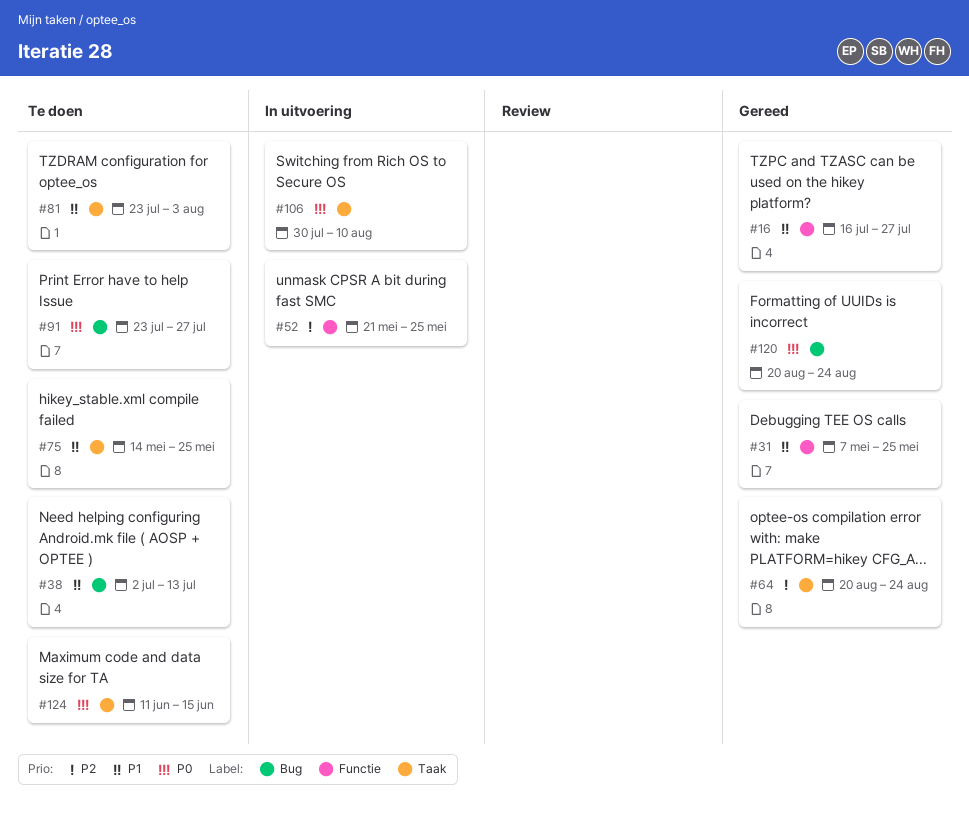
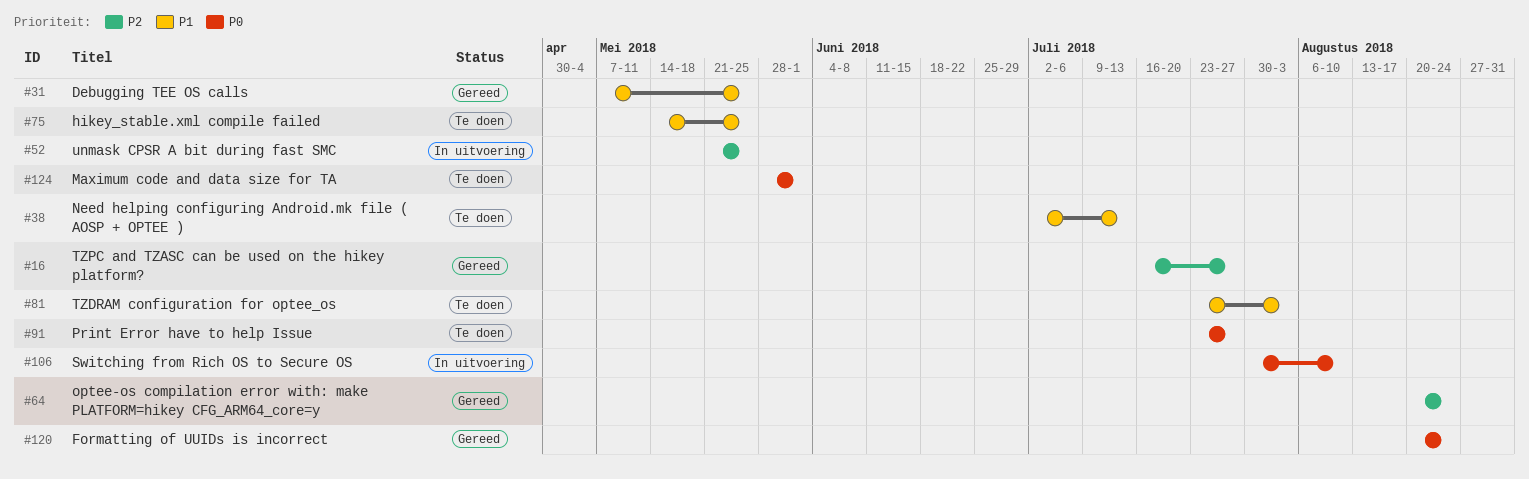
#16, priority: P1 -> P2
#124, start: Jun 11 -> May 28
#124, due: Jun 15 -> Jun 1

